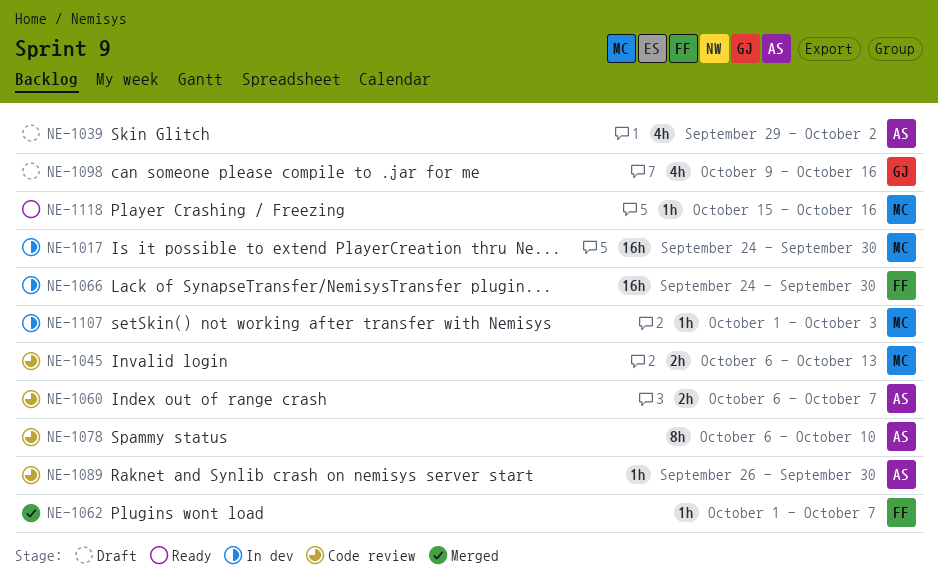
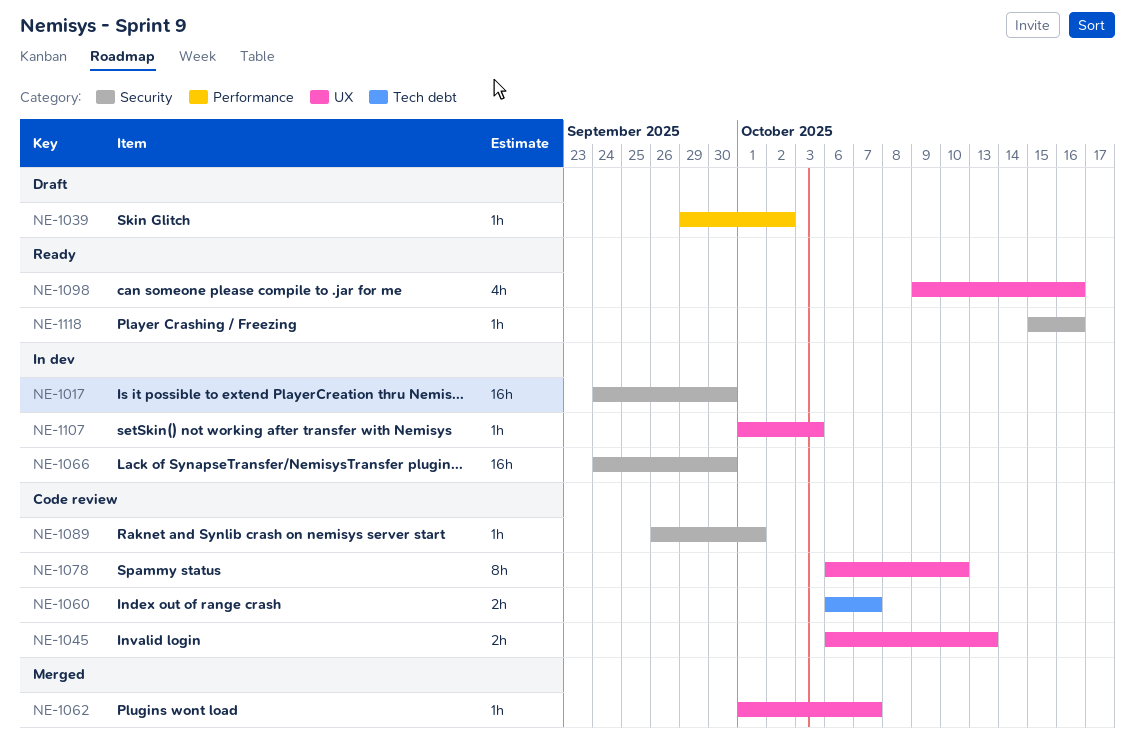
NE-1039, estimate: 4h -> 1h
NE-1089, due: Sep 30 -> Oct 1
NE-1098, status: Draft -> Ready

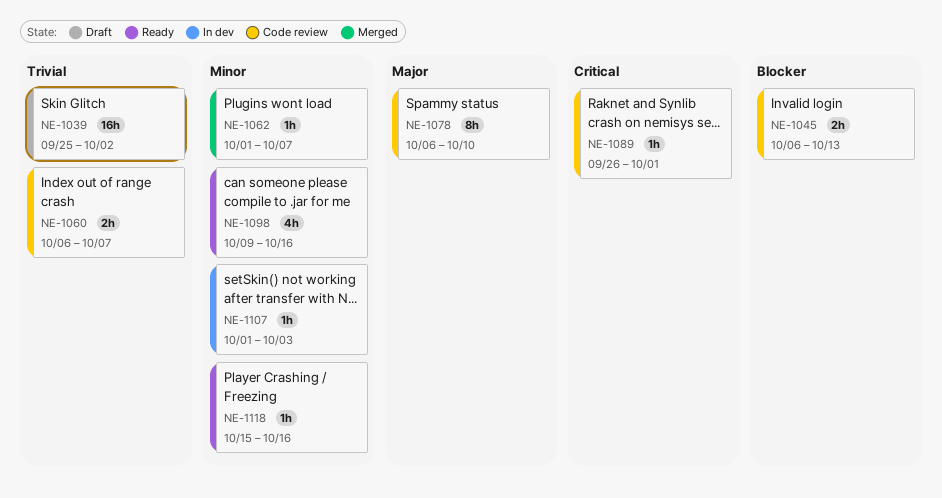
NE-1017: present -> none
NE-1039, estimate: 1h -> 16h
NE-1039, start: Sep 29 -> Sep 25
NE-1066: present -> none

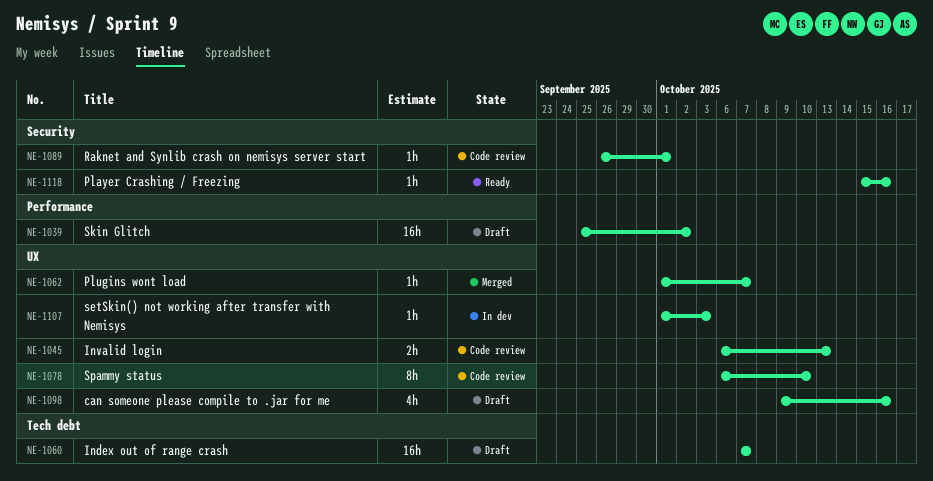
NE-1060, status: Code review -> Draft
NE-1060, estimate: 2h -> 16h
NE-1060, start: Oct 6 -> Oct 7
NE-1098, status: Ready -> Draft

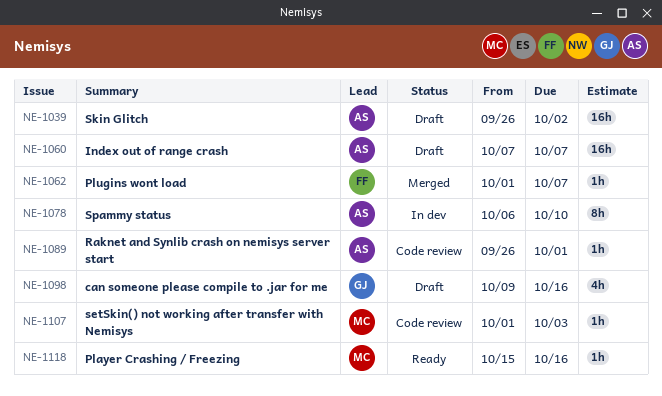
NE-1039, start: Sep 25 -> Sep 26
NE-1045: present -> none
NE-1078, status: Code review -> In dev
NE-1107, status: In dev -> Code review

